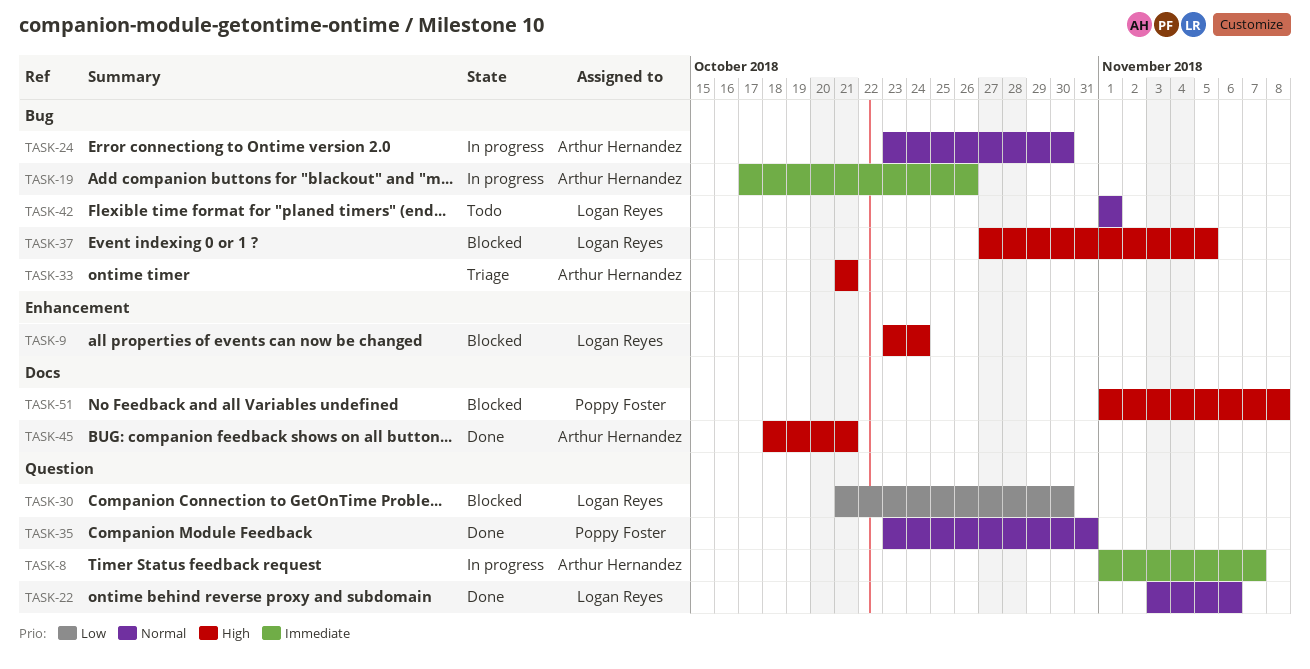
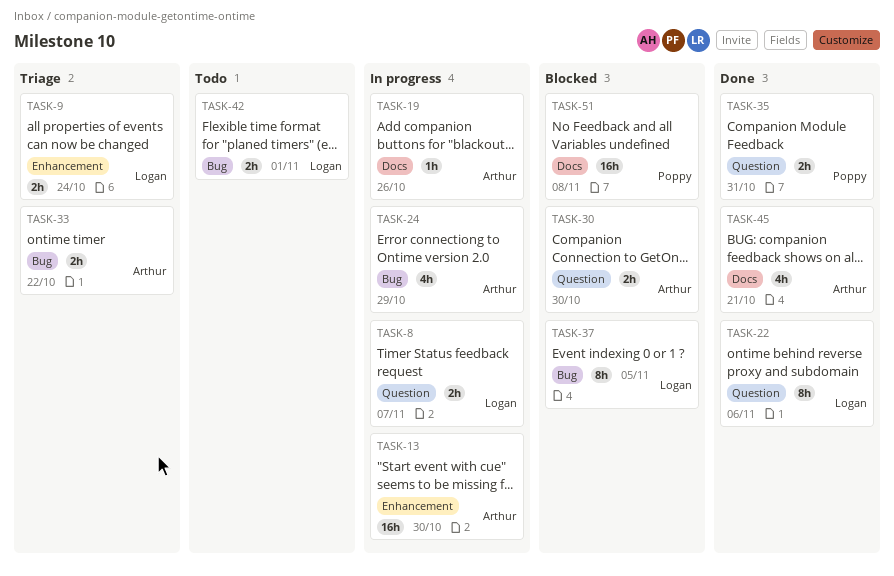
TASK-8, owner: Arthur Hernandez -> Logan Reyes
TASK-9, status: Blocked -> Triage
TASK-13: none -> present
TASK-19, label: Bug -> Docs
TASK-24, due: Oct 30 -> Oct 29
TASK-30, owner: Logan Reyes -> Arthur Hernandez
TASK-33, due: Oct 21 -> Oct 22

